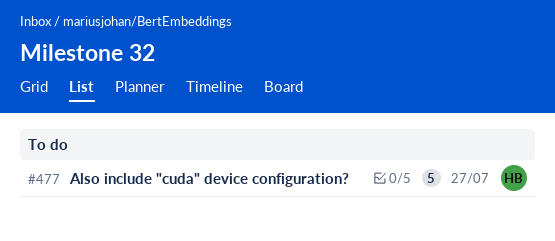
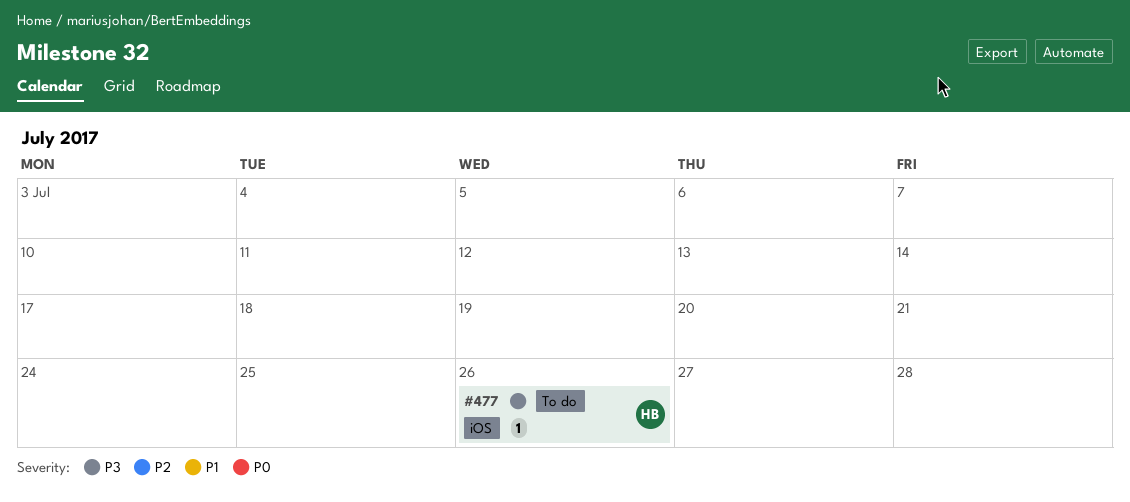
#477, estimate: 5 -> 1
#477, due: Jul 27 -> Jul 26

